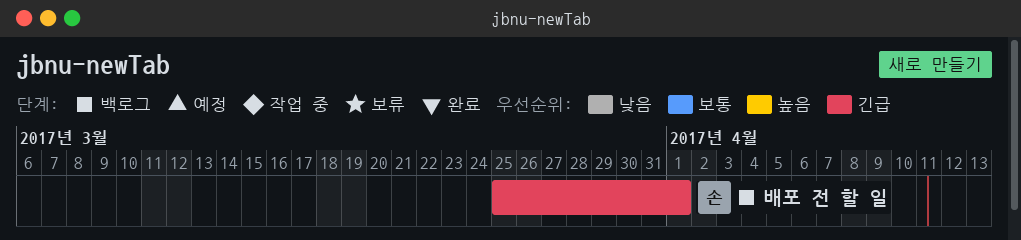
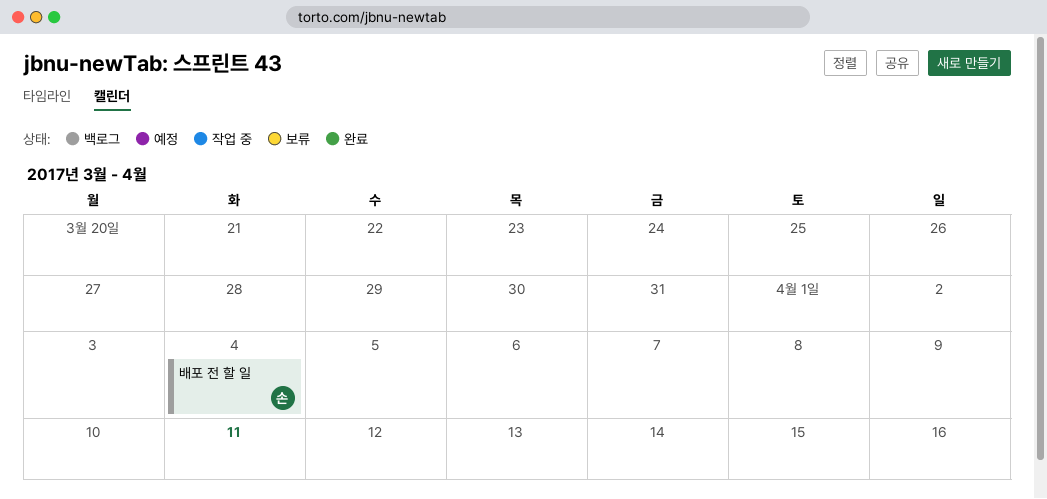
배포 전 할 일, due: Apr 1 -> Apr 4

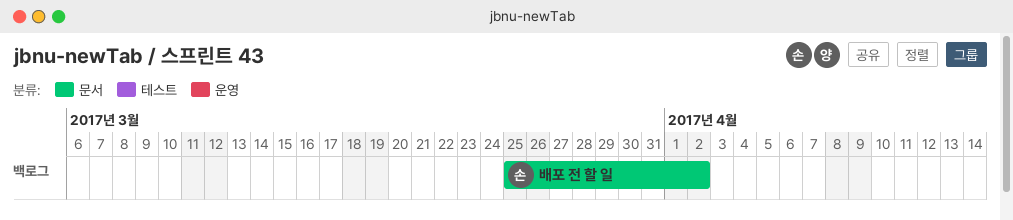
배포 전 할 일, due: Apr 4 -> Apr 2

